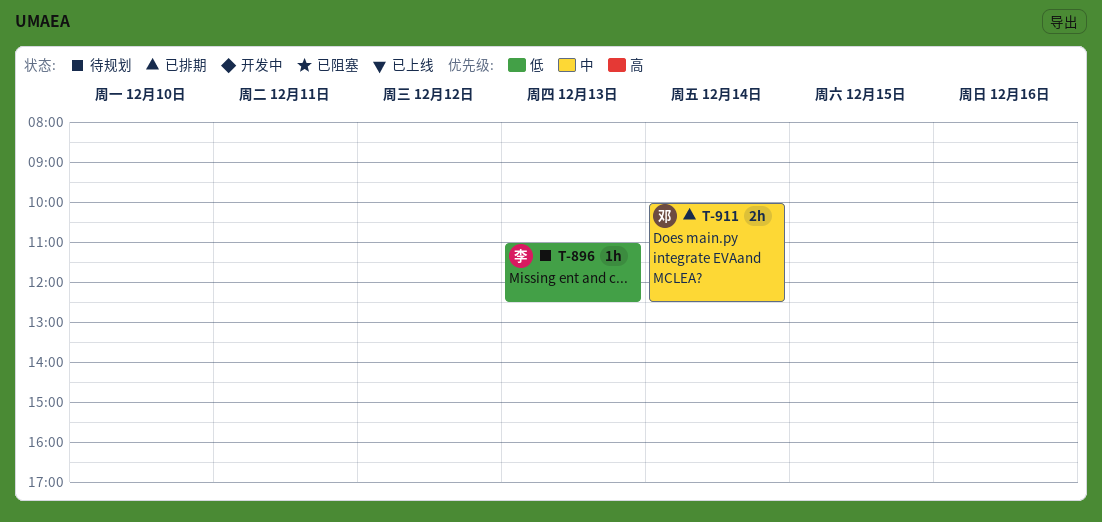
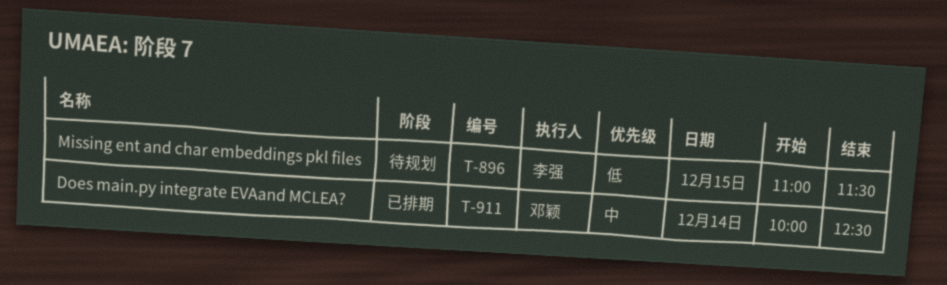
T-896, day: Dec 13 -> Dec 15
T-896, ends: 12:30 -> 11:30

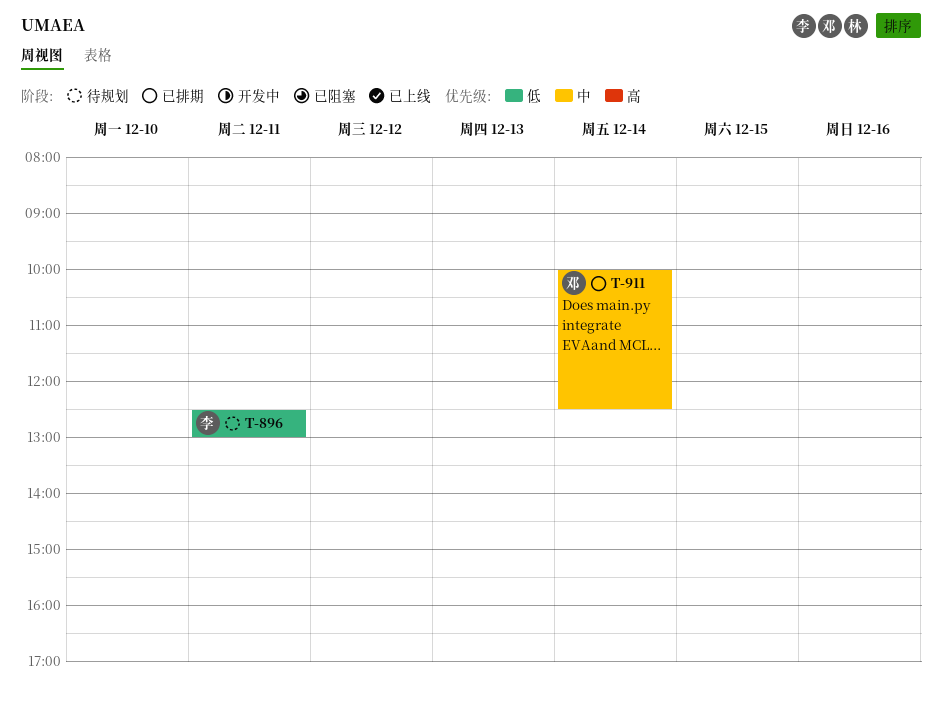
T-896, day: Dec 15 -> Dec 11
T-896, begins: 11:00 -> 12:30
T-896, ends: 11:30 -> 13:00

